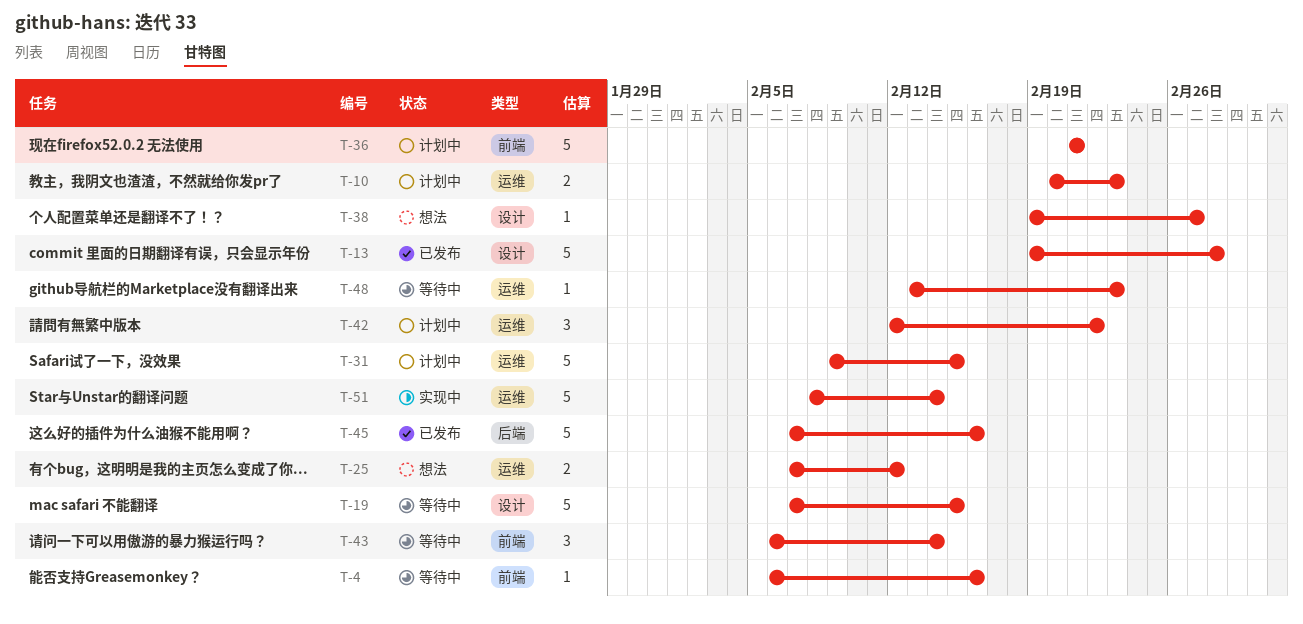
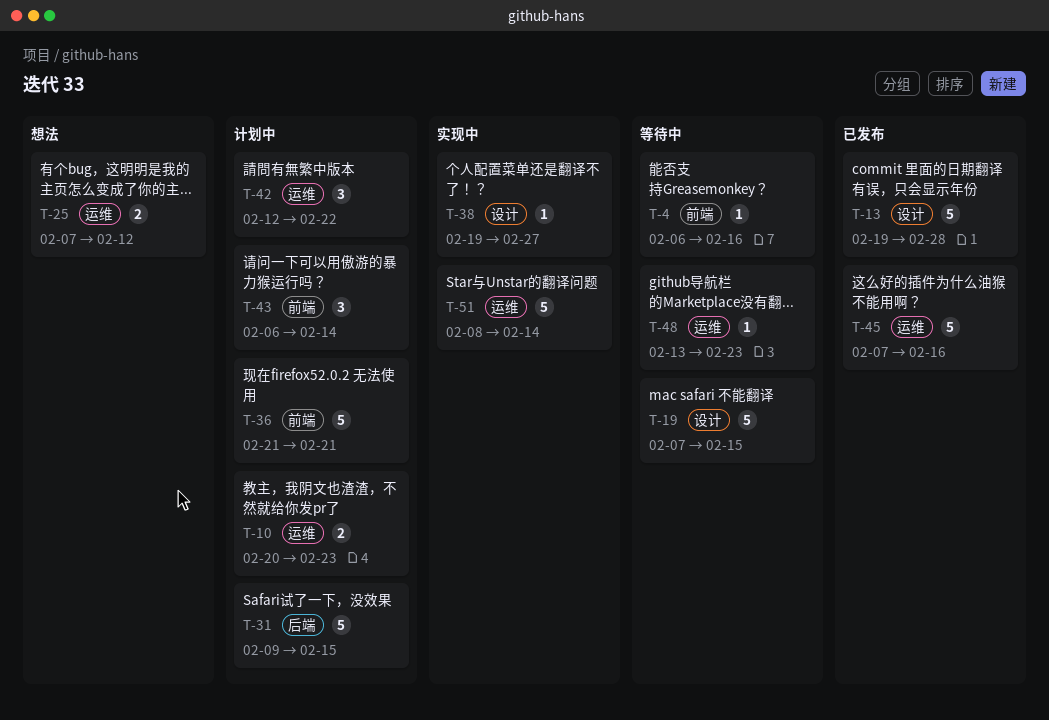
T-31, label: 运维 -> 后端
T-38, status: 想法 -> 实现中
T-43, status: 等待中 -> 计划中
T-45, label: 后端 -> 运维

